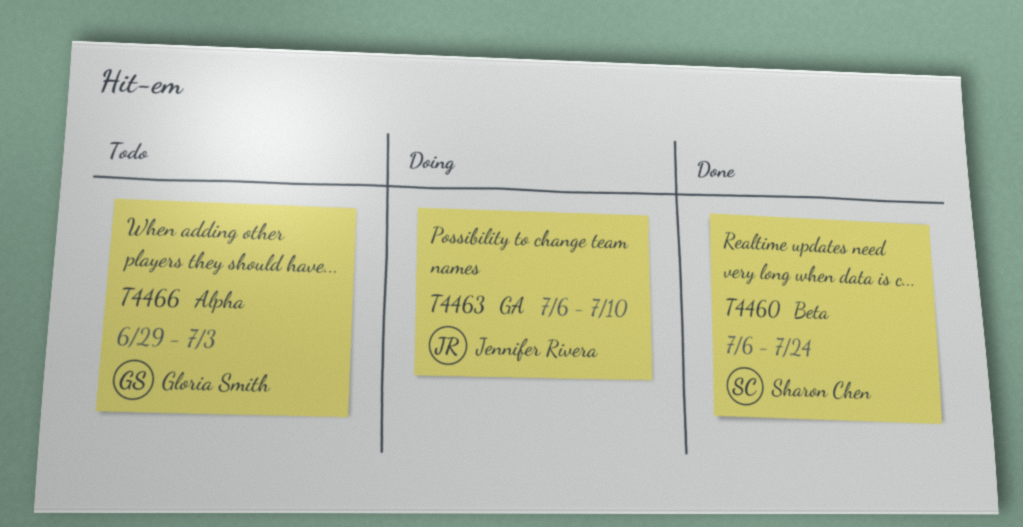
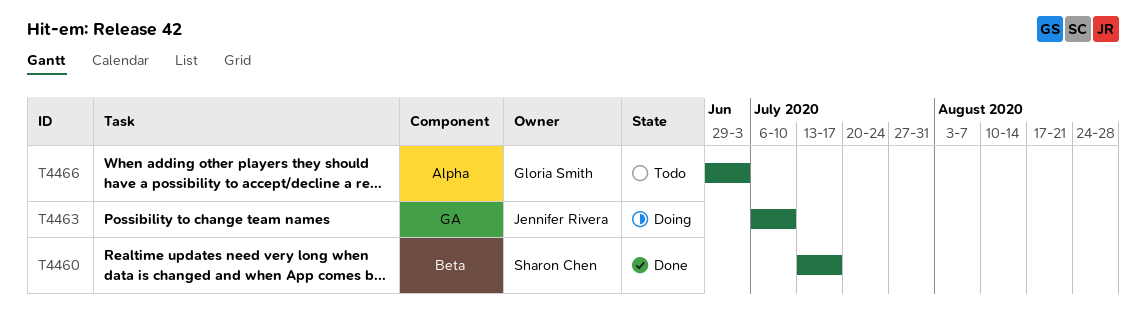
T4460, start: Jul 6 -> Jul 13
T4460, due: Jul 24 -> Jul 17

